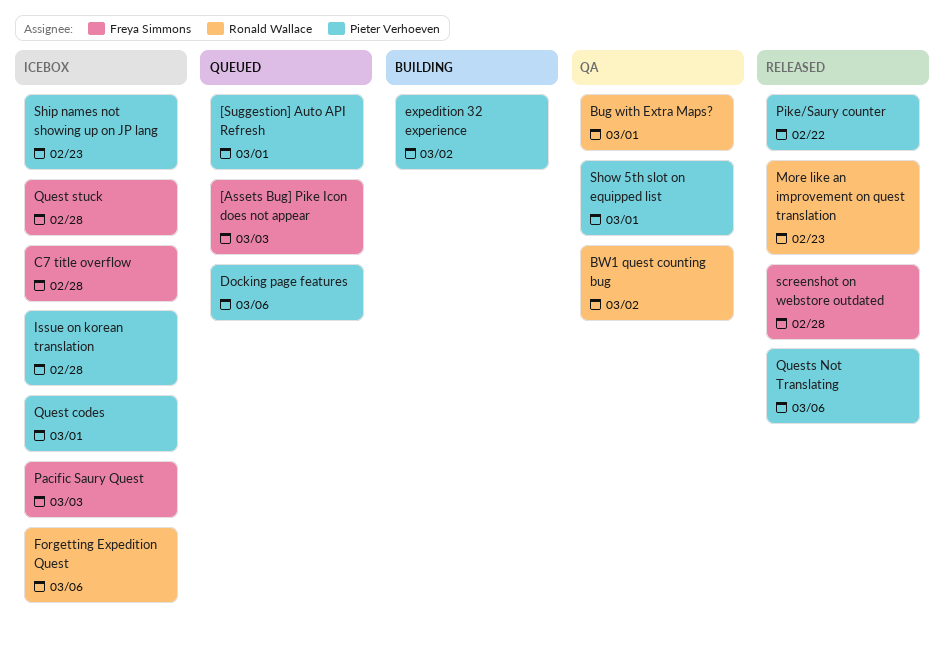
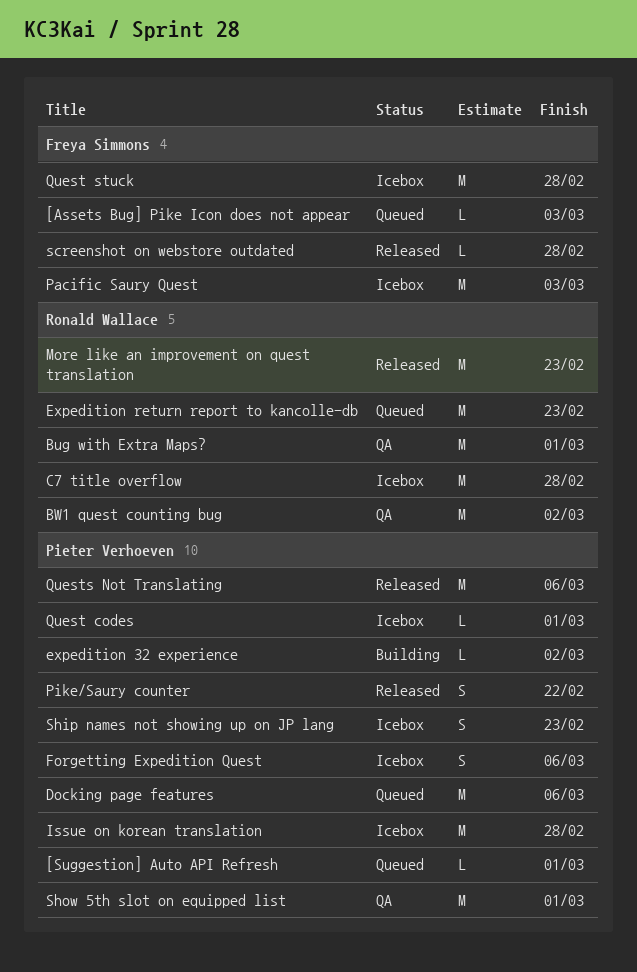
C7 title overflow, owner: Freya Simmons -> Ronald Wallace
Expedition return report to kancolle-db: none -> present
Forgetting Expedition Quest, owner: Ronald Wallace -> Pieter Verhoeven

